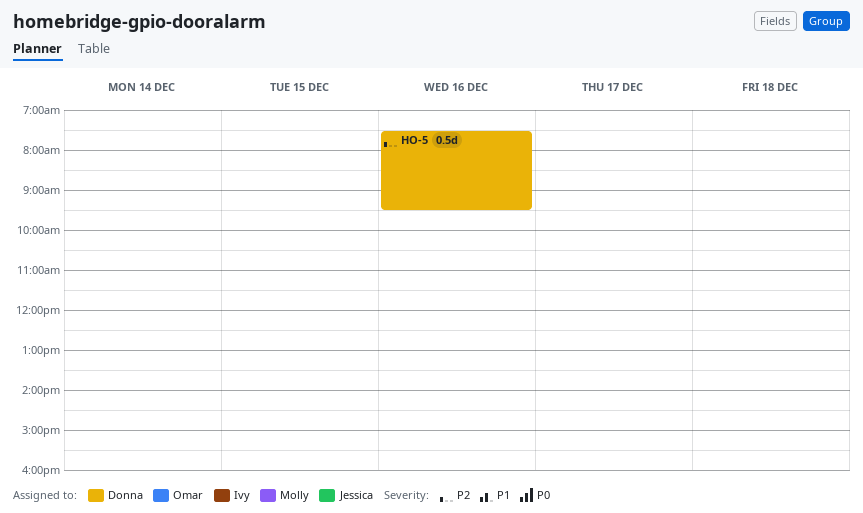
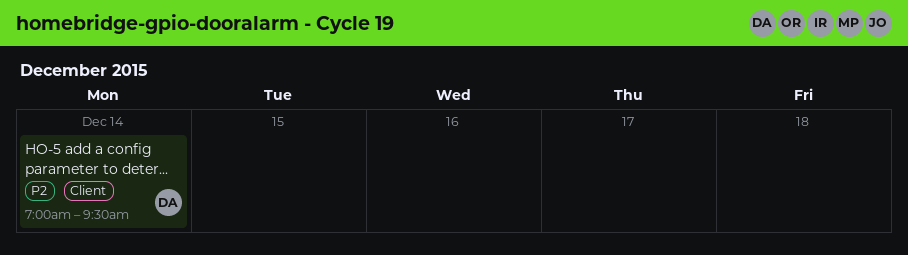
HO-5, day: Dec 16 -> Dec 14
HO-5, begins: 07:30 -> 07:00

